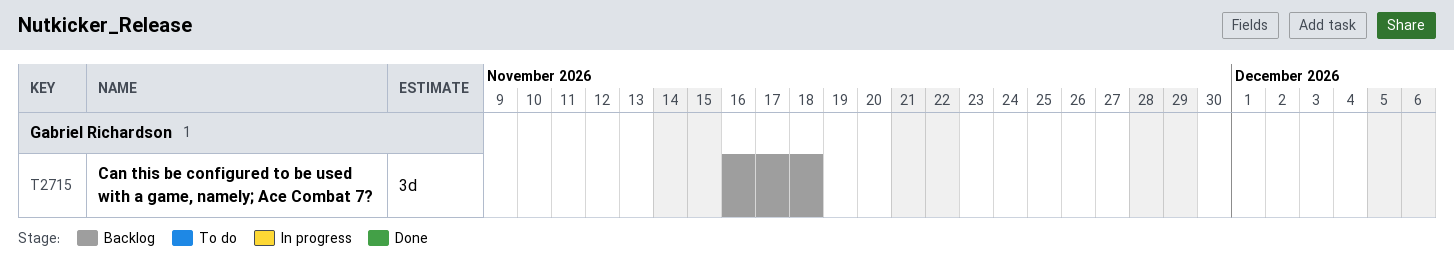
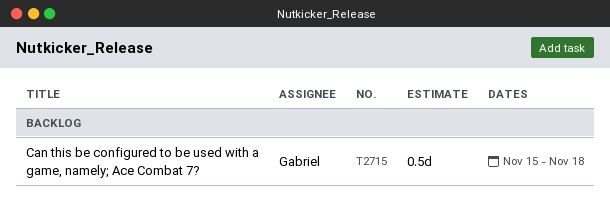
T2715, estimate: 3d -> 0.5d
T2715, start: Nov 16 -> Nov 15

